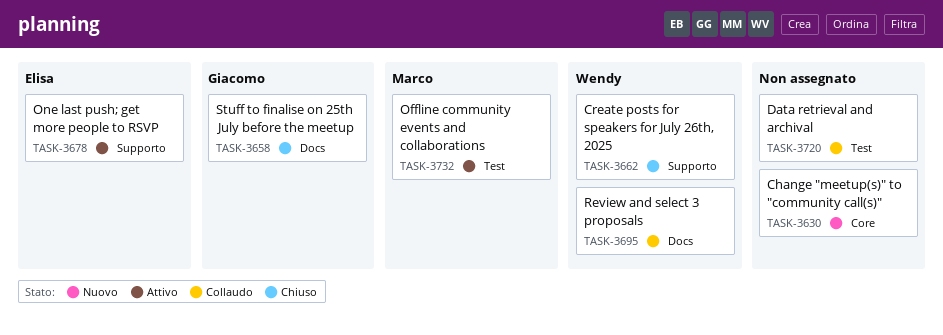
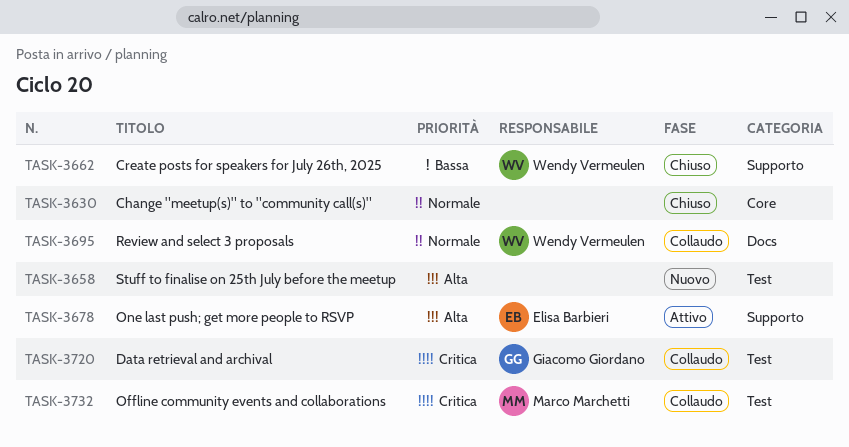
TASK-3630, status: Nuovo -> Chiuso
TASK-3658, status: Chiuso -> Nuovo
TASK-3658, owner: Giacomo Giordano -> none
TASK-3658, label: Docs -> Test
TASK-3720, owner: none -> Giacomo Giordano
TASK-3732, status: Attivo -> Collaudo

